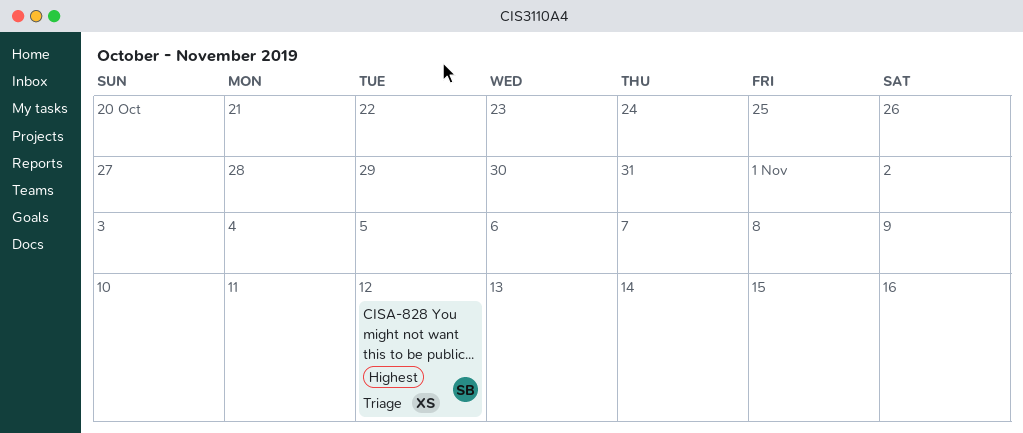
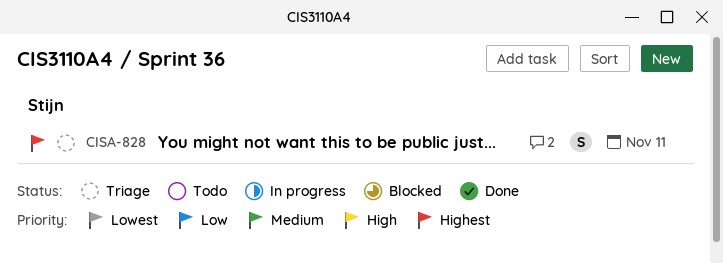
CISA-828, estimate: XS -> S
CISA-828, due: Nov 12 -> Nov 11

